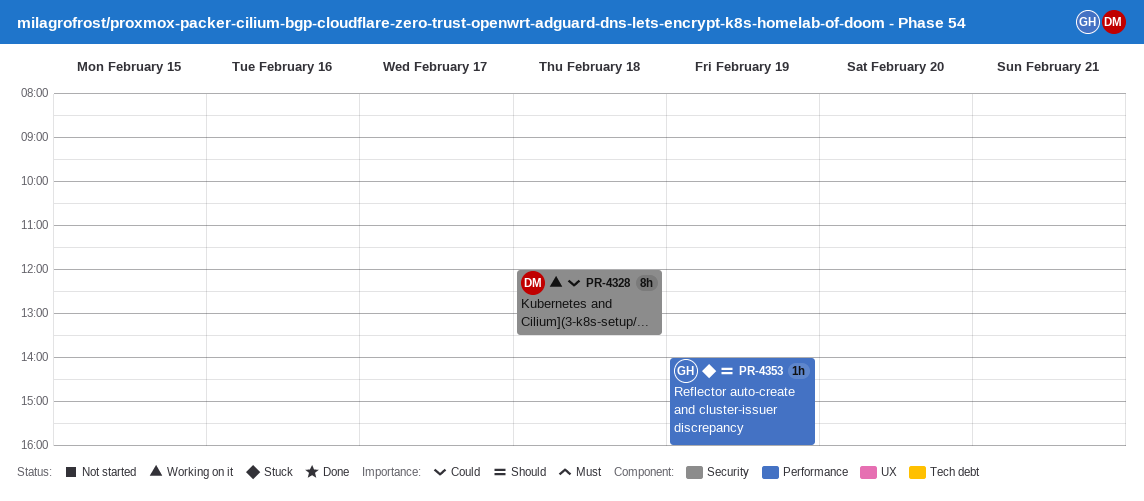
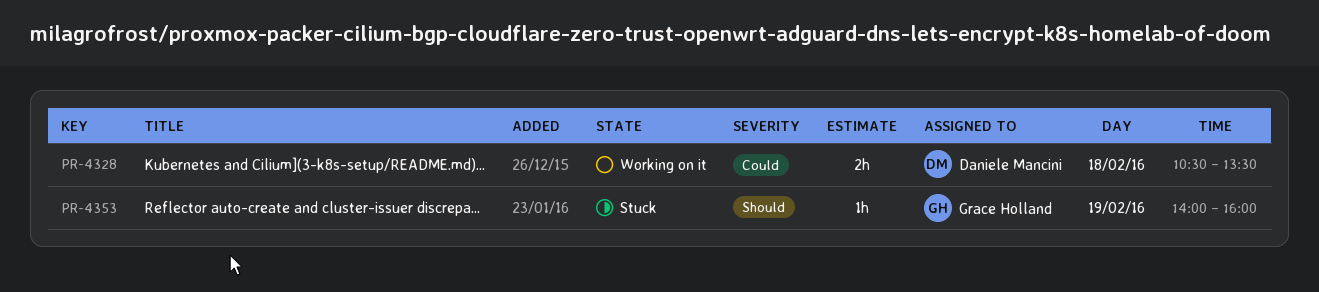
PR-4328, estimate: 8h -> 2h
PR-4328, begins: 12:00 -> 10:30

